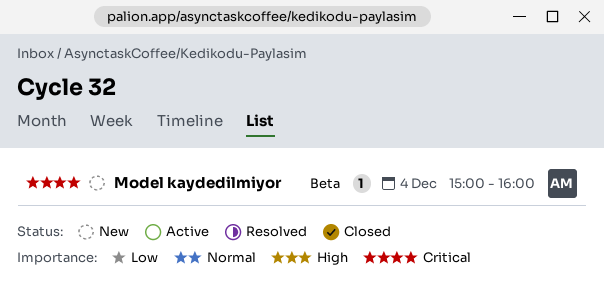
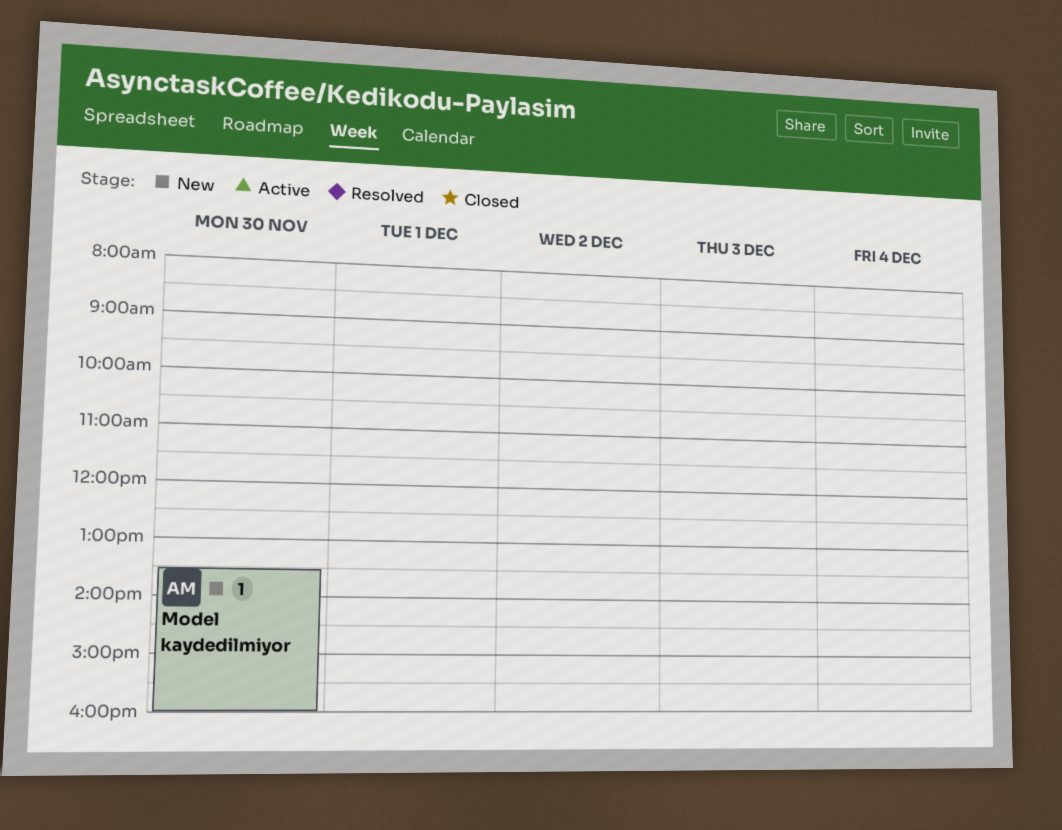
Model kaydedilmiyor, day: Dec 4 -> Nov 30
Model kaydedilmiyor, begins: 15:00 -> 13:30

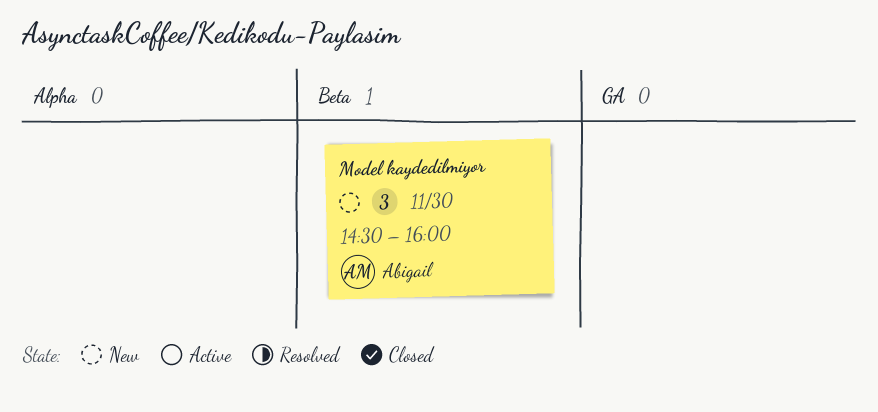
Model kaydedilmiyor, estimate: 1 -> 3
Model kaydedilmiyor, begins: 13:30 -> 14:30

